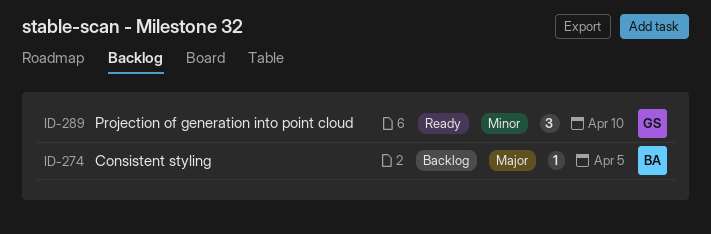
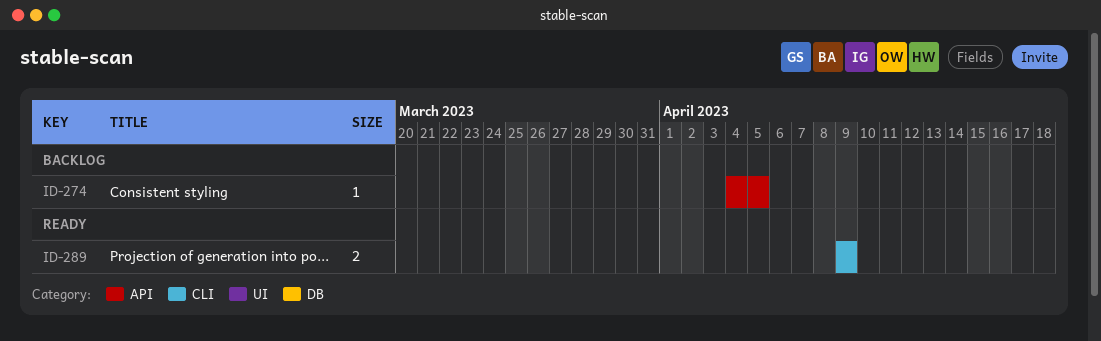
ID-289, estimate: 3 -> 2
ID-289, due: Apr 10 -> Apr 9

